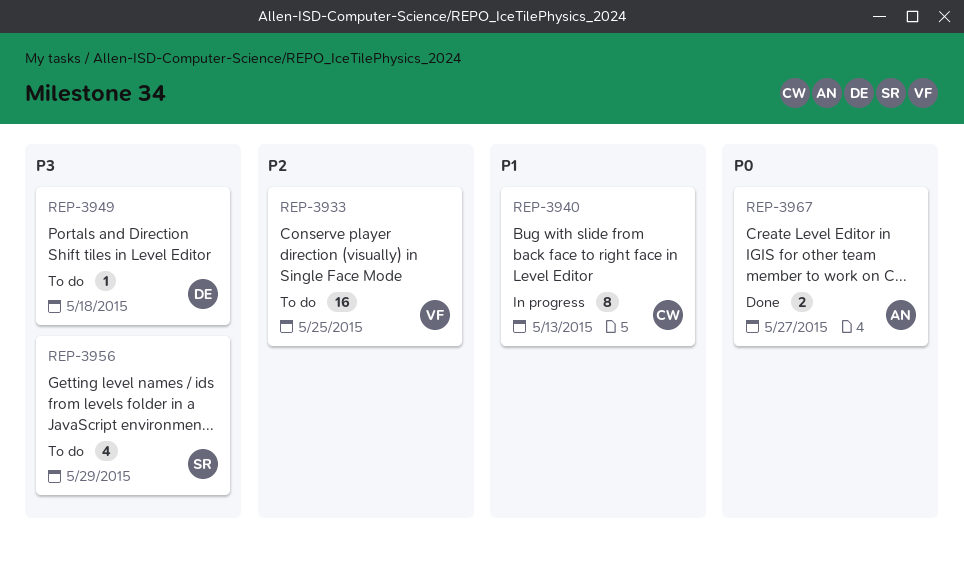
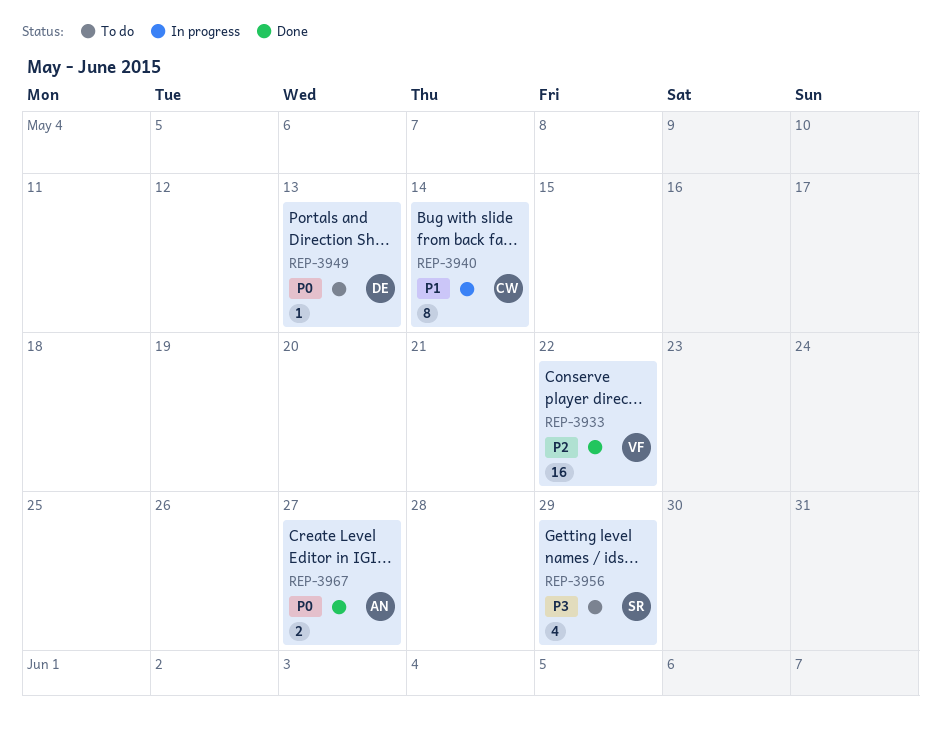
REP-3933, status: To do -> Done
REP-3933, due: May 25 -> May 22
REP-3940, due: May 13 -> May 14
REP-3949, priority: P3 -> P0
REP-3949, due: May 18 -> May 13

